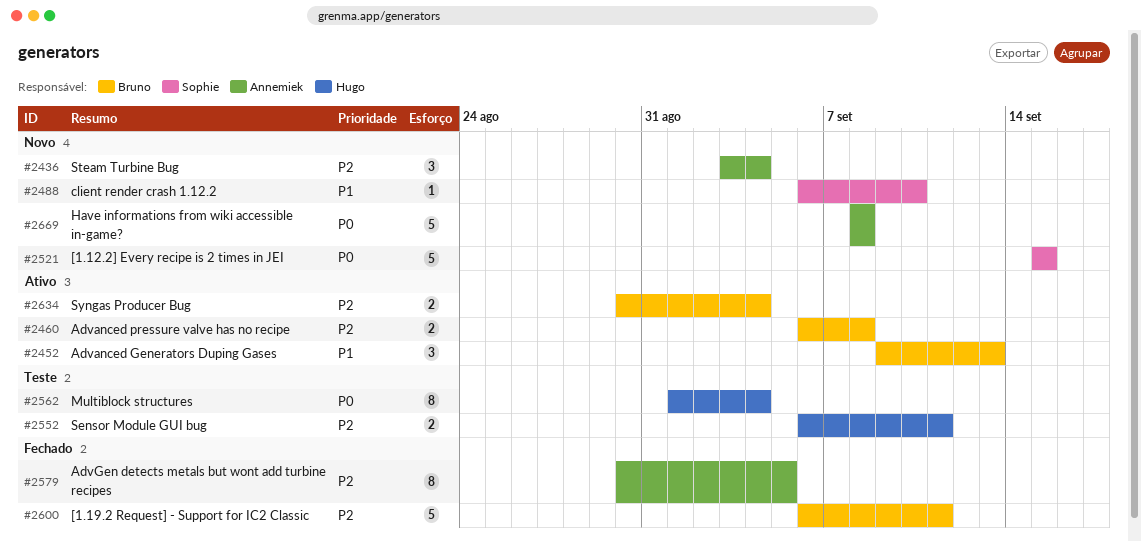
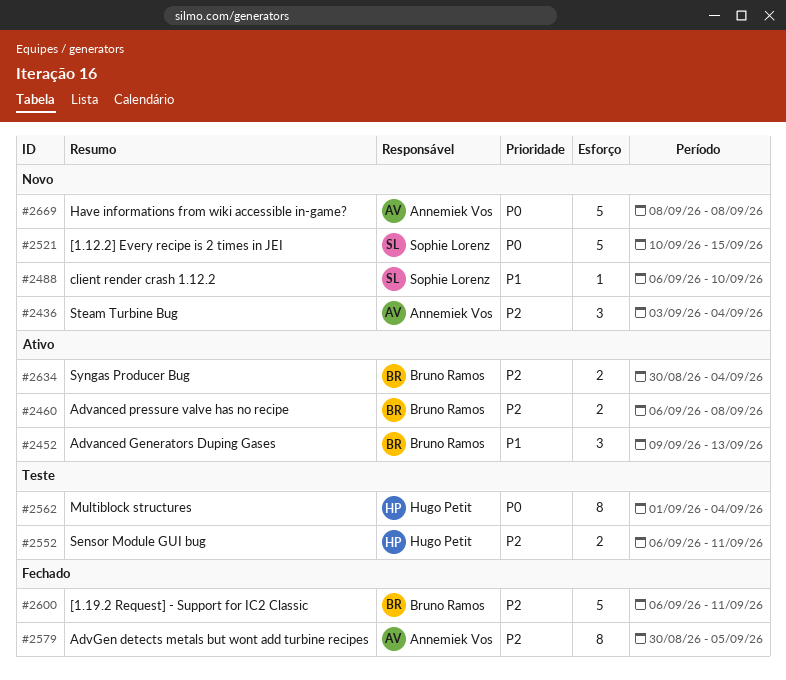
#2521, start: Sep 15 -> Sep 10

